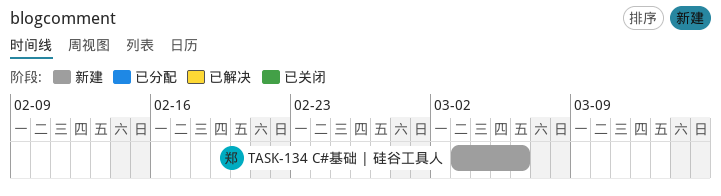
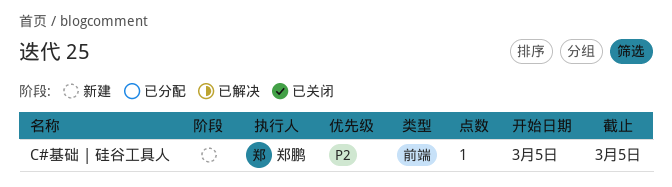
C#基础 | 硅谷工具人, start: Mar 3 -> Mar 5
C#基础 | 硅谷工具人, due: Mar 6 -> Mar 5

